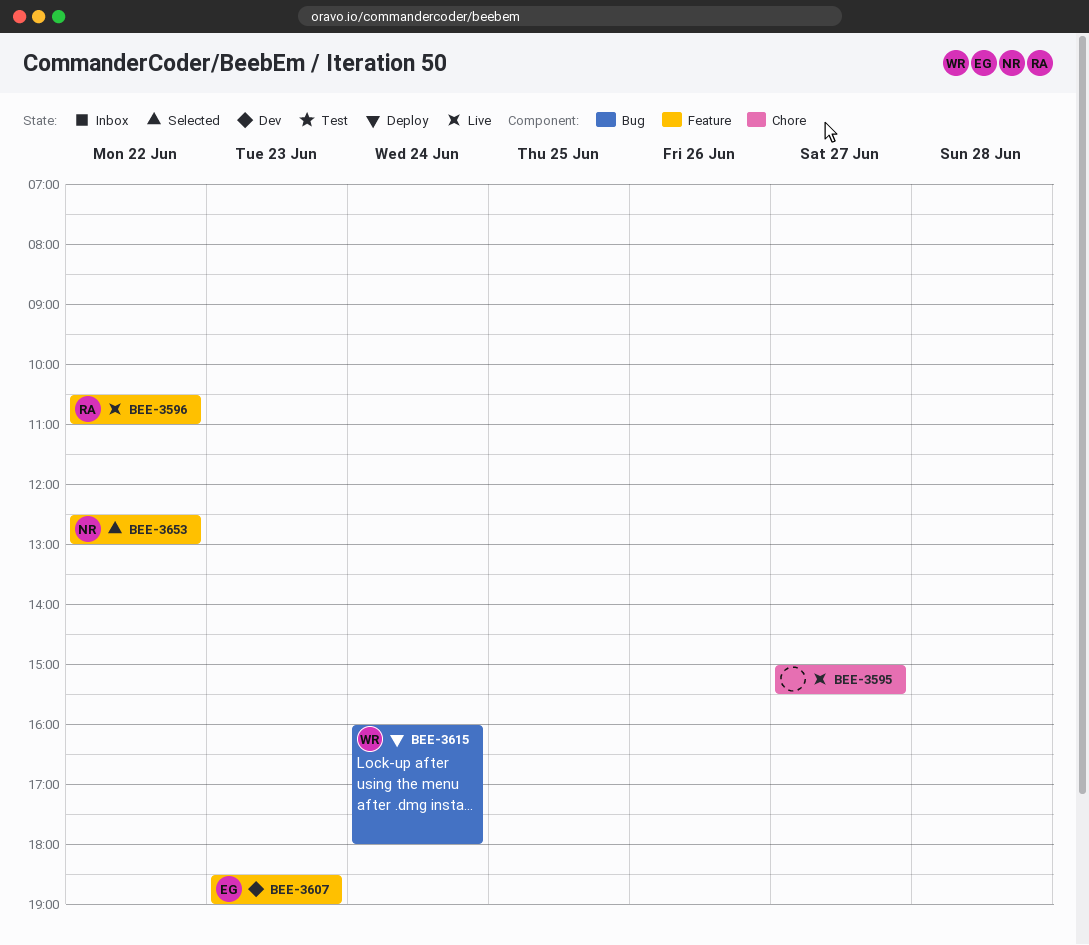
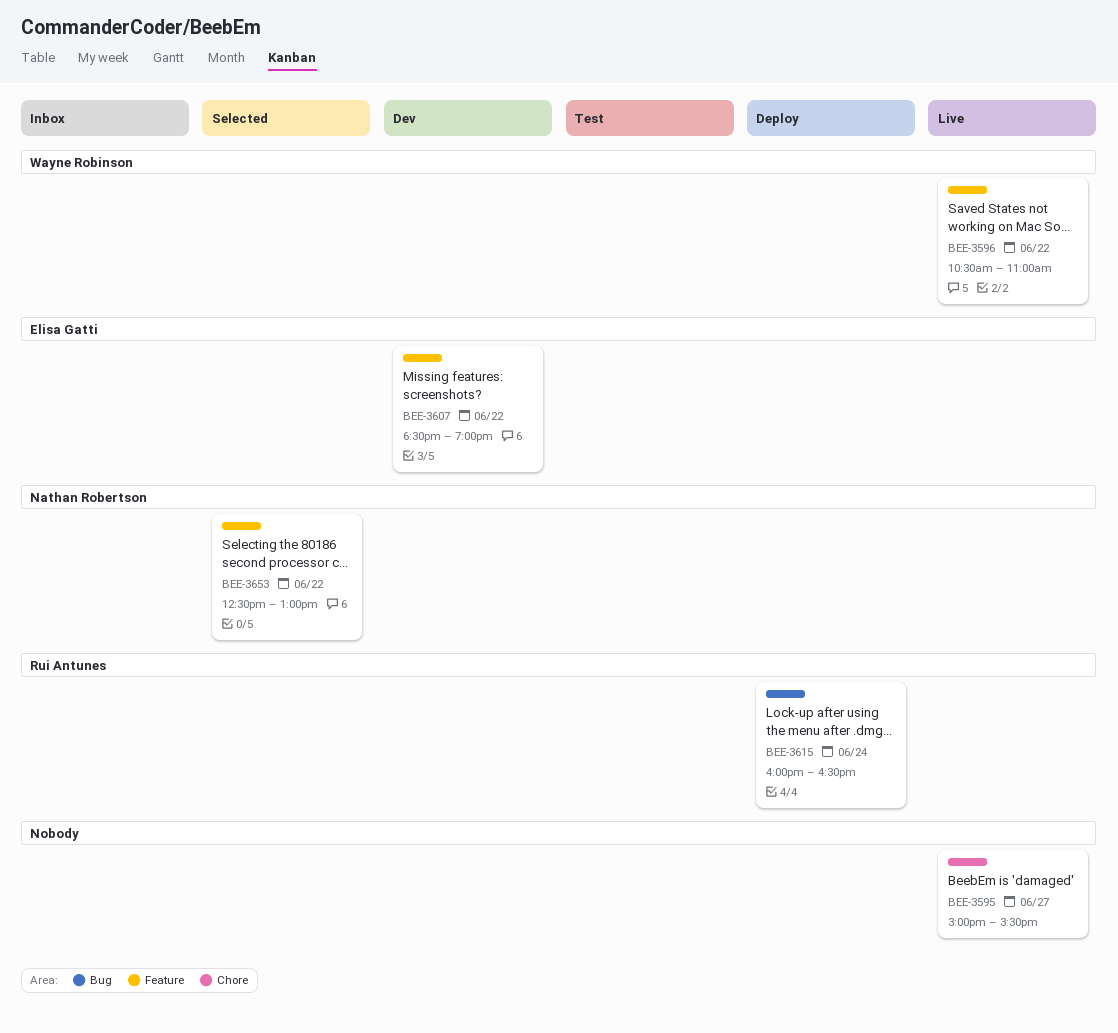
BEE-3596, owner: Rui Antunes -> Wayne Robinson
BEE-3607, day: Jun 23 -> Jun 22
BEE-3615, owner: Wayne Robinson -> Rui Antunes
BEE-3615, ends: 18:00 -> 16:30

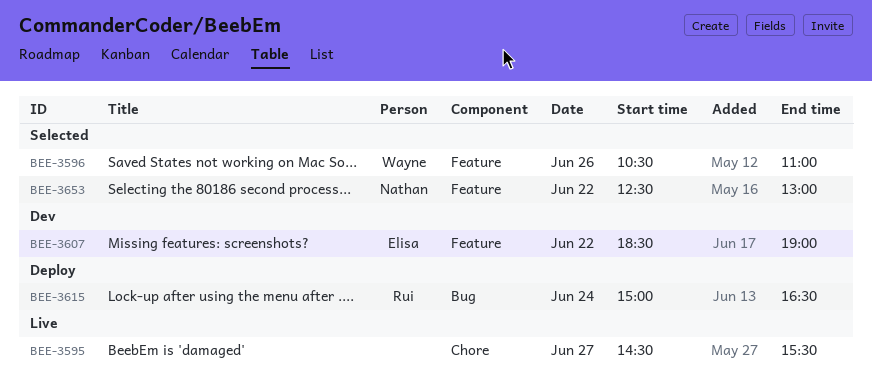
BEE-3595, begins: 15:00 -> 14:30
BEE-3596, status: Live -> Selected
BEE-3596, day: Jun 22 -> Jun 26
BEE-3615, begins: 16:00 -> 15:00

